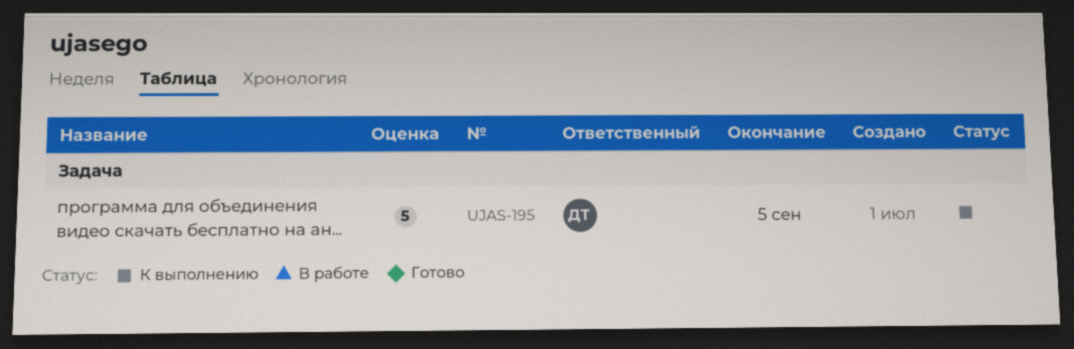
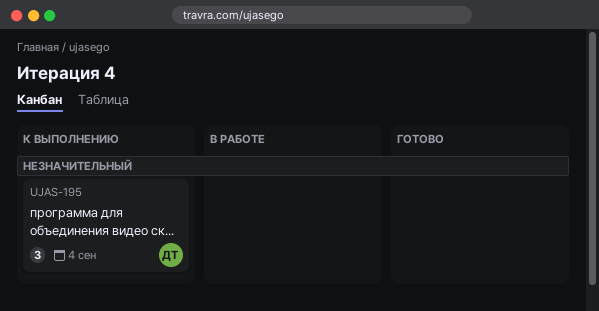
UJAS-195, estimate: 5 -> 3
UJAS-195, due: Sep 5 -> Sep 4

